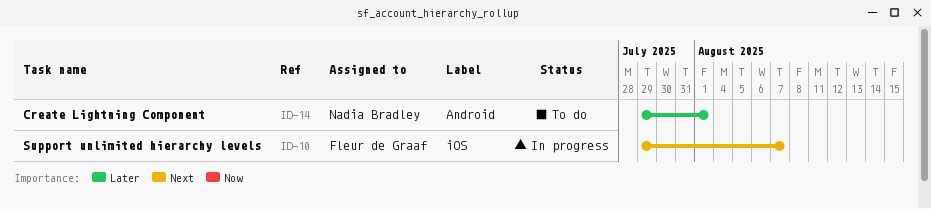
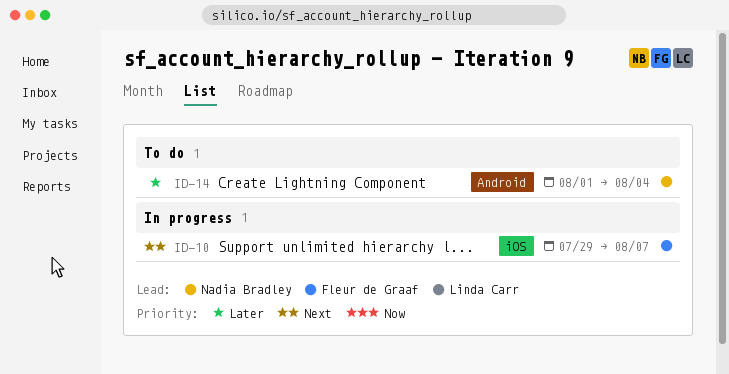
ID-14, start: Jul 29 -> Aug 1
ID-14, due: Aug 1 -> Aug 4

